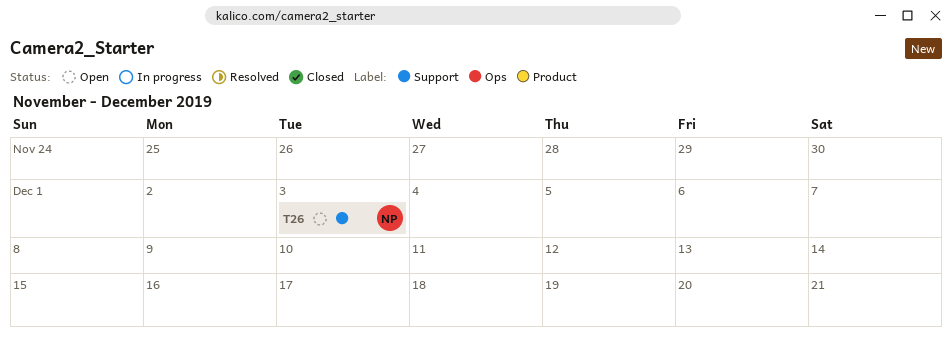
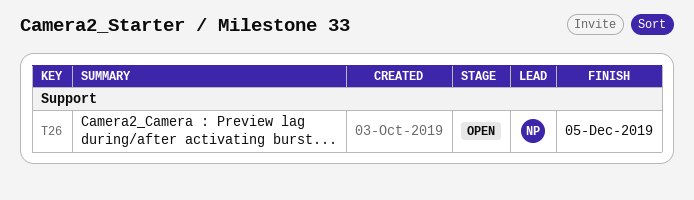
T26, due: Dec 3 -> Dec 5

